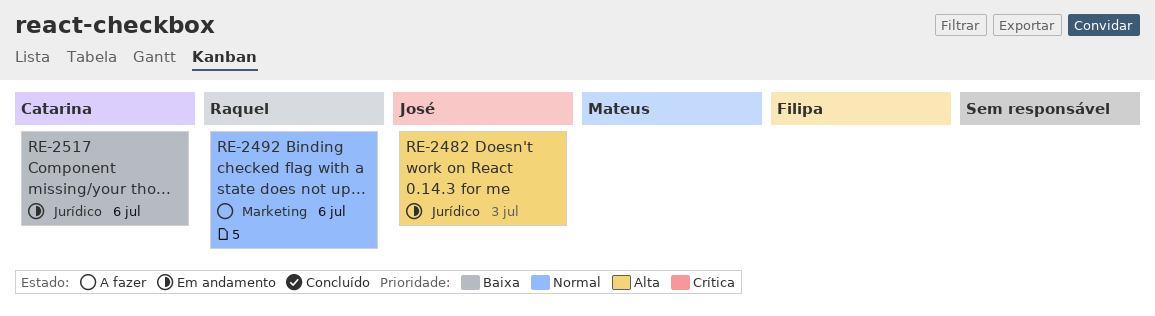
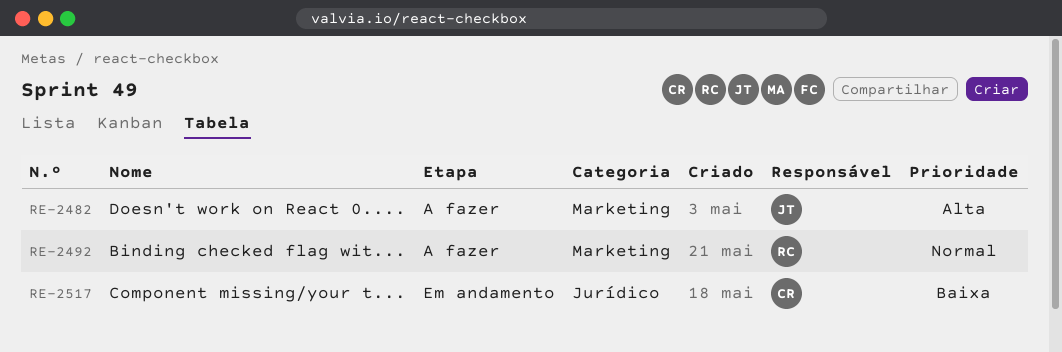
RE-2482, status: Em andamento -> A fazer
RE-2482, label: Jurídico -> Marketing

